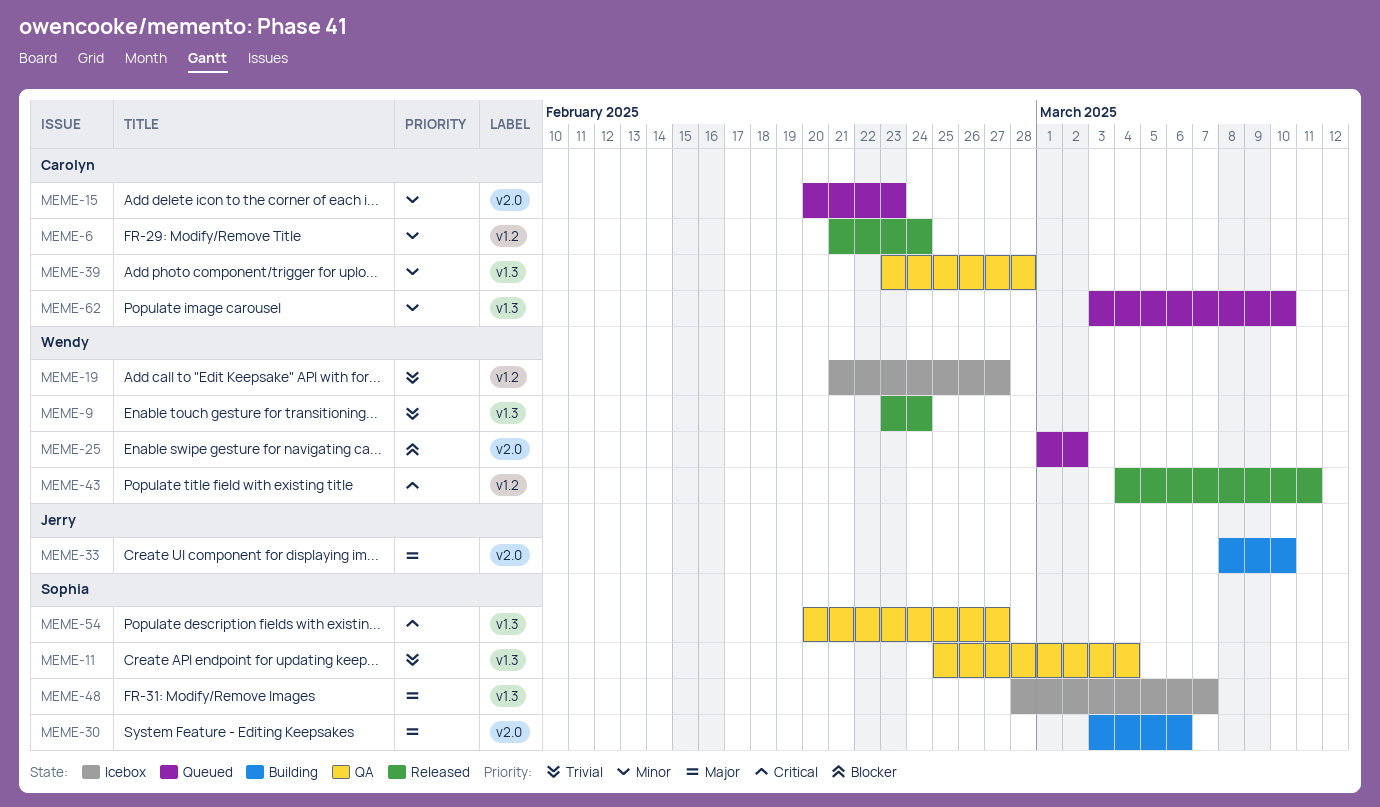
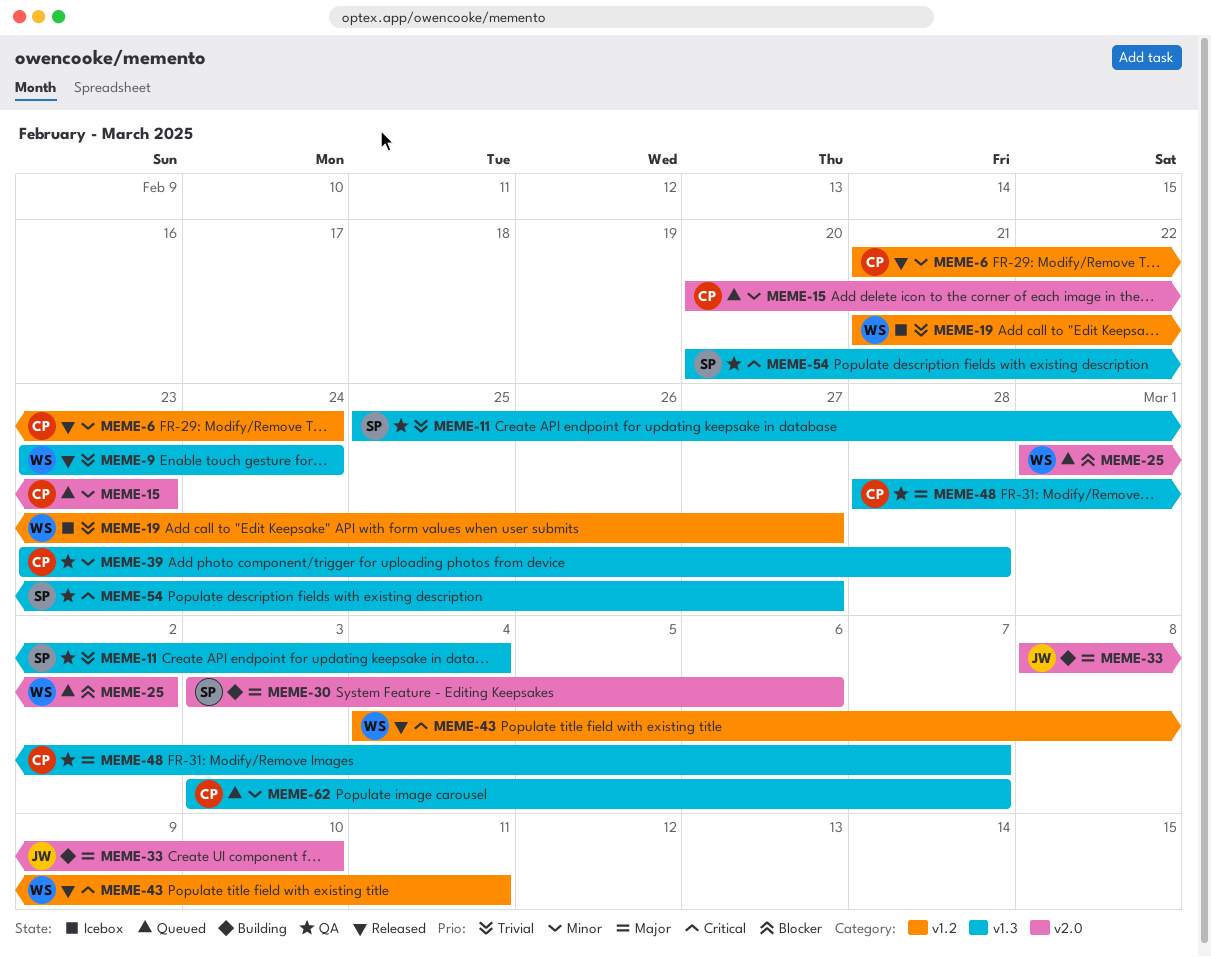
MEME-48, status: Icebox -> QA
MEME-48, owner: Sophia -> Carolyn
MEME-62, due: Mar 10 -> Mar 7

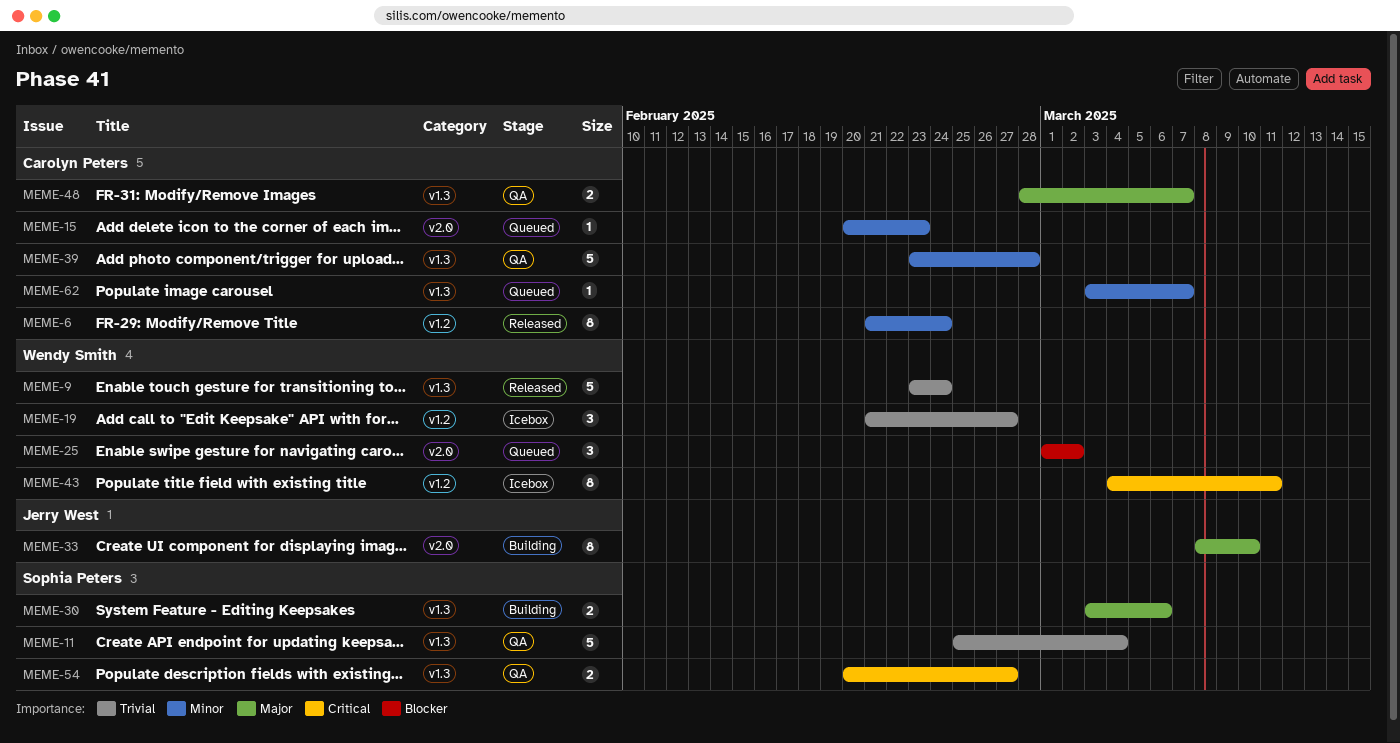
MEME-30, label: v2.0 -> v1.3
MEME-43, status: Released -> Icebox

